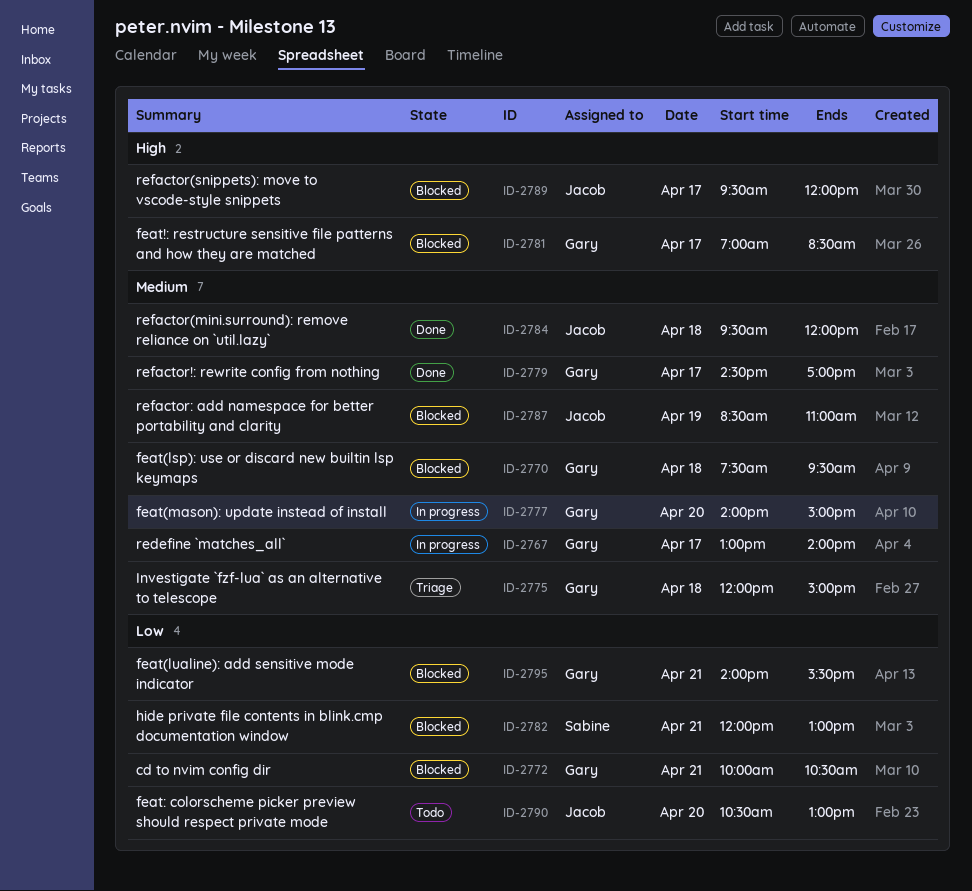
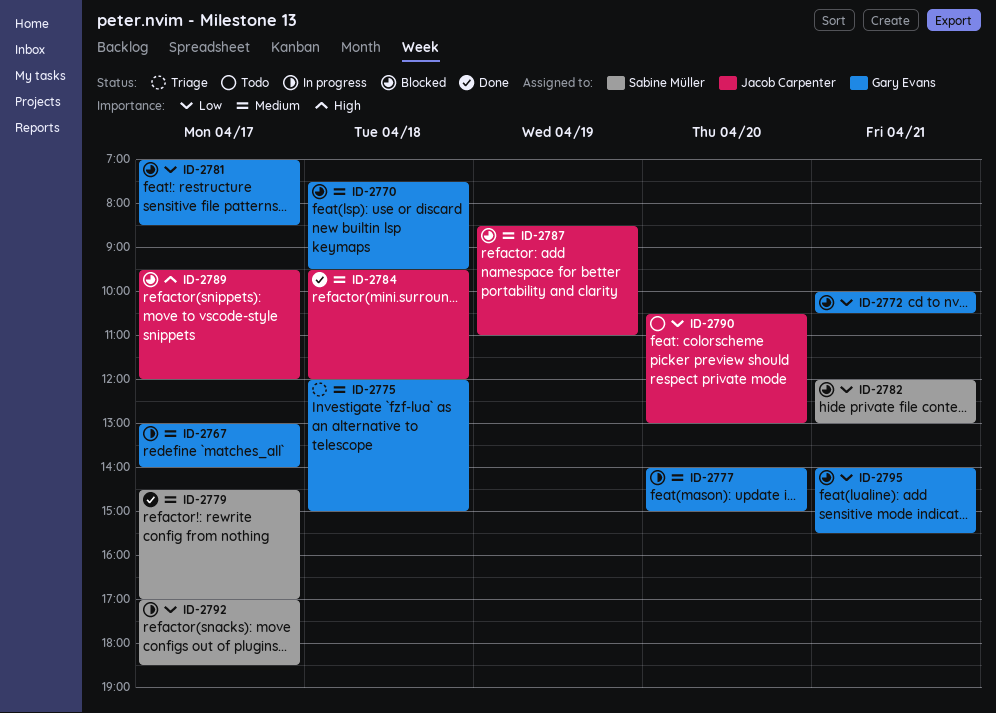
ID-2779, owner: Gary Evans -> Sabine Müller
ID-2781, priority: High -> Low
ID-2792: none -> present

